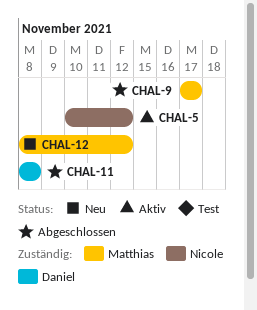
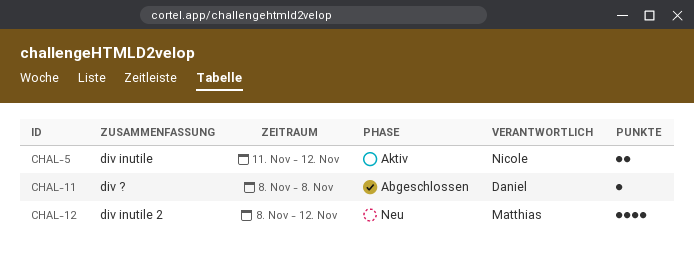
CHAL-5, start: Nov 10 -> Nov 11
CHAL-9: present -> none

